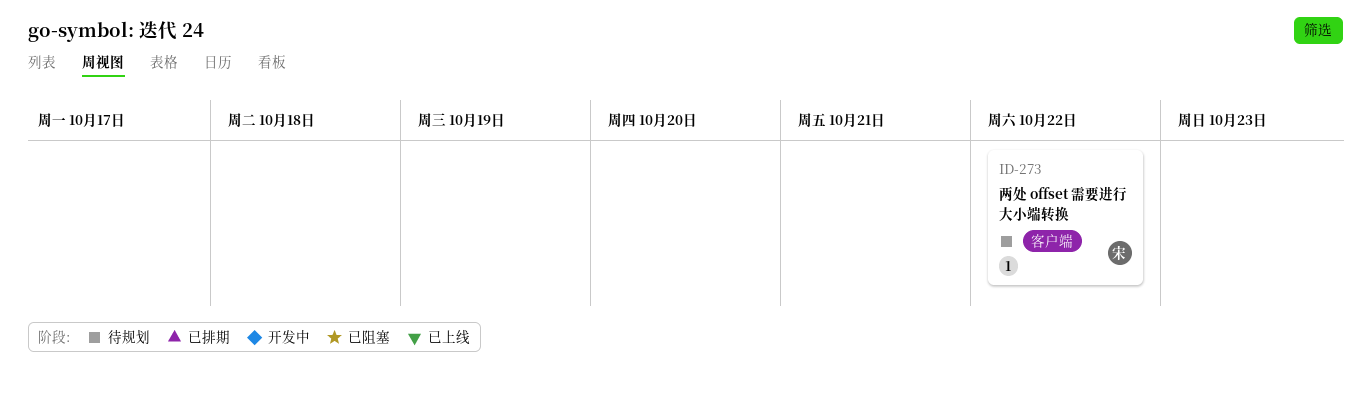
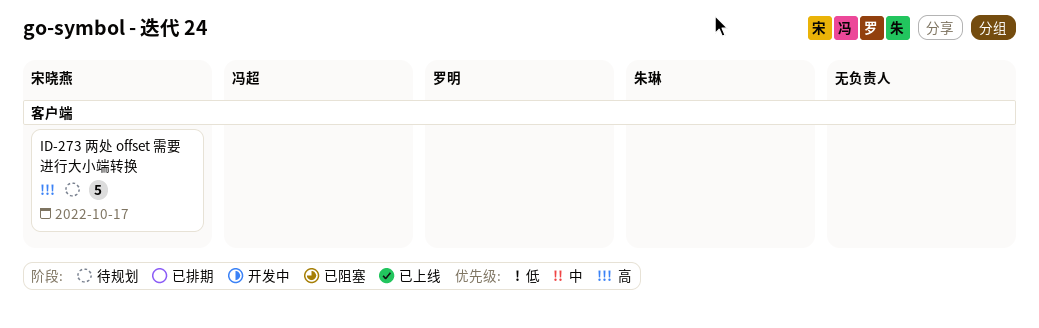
ID-273, estimate: 1 -> 5
ID-273, due: Oct 22 -> Oct 17

